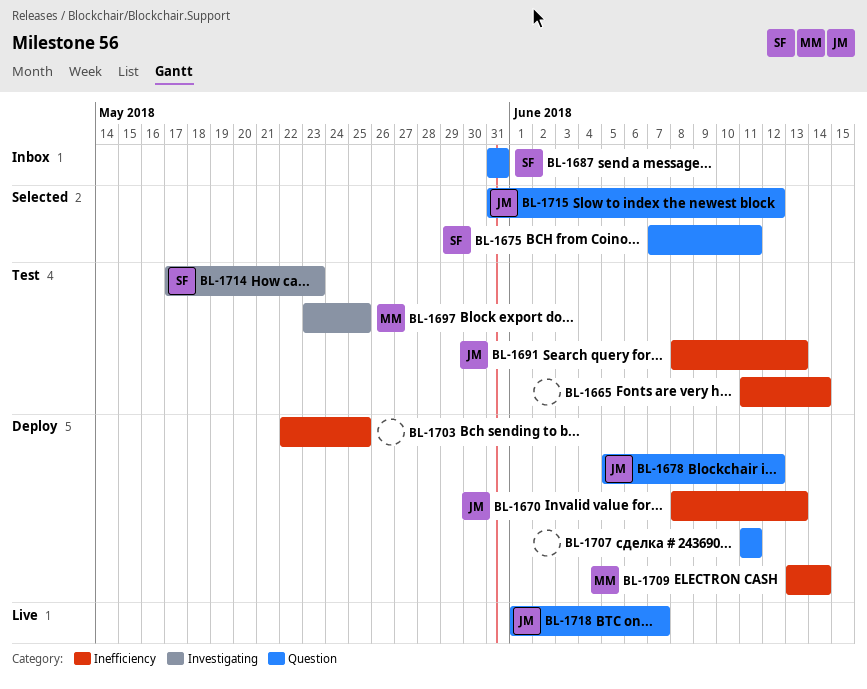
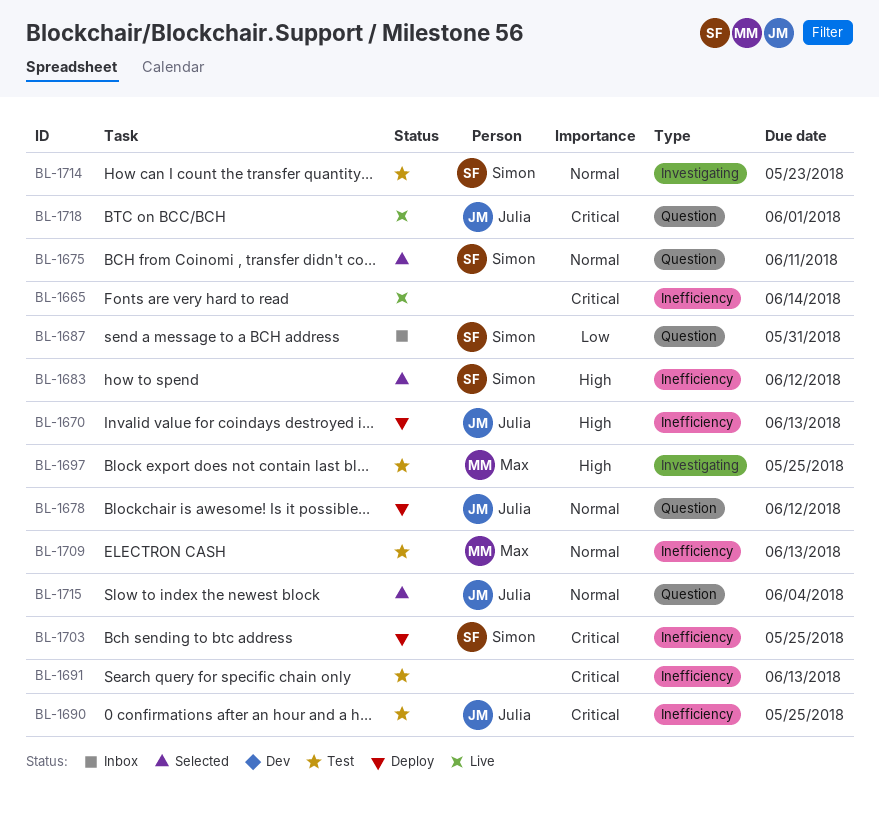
BL-1665, status: Test -> Live
BL-1683: none -> present
BL-1690: none -> present
BL-1691, owner: Julia -> none
BL-1703, owner: none -> Simon
BL-1707: present -> none
BL-1709, status: Deploy -> Test
BL-1709, due: Jun 14 -> Jun 13
BL-1715, due: Jun 12 -> Jun 4
BL-1718, due: Jun 7 -> Jun 1

